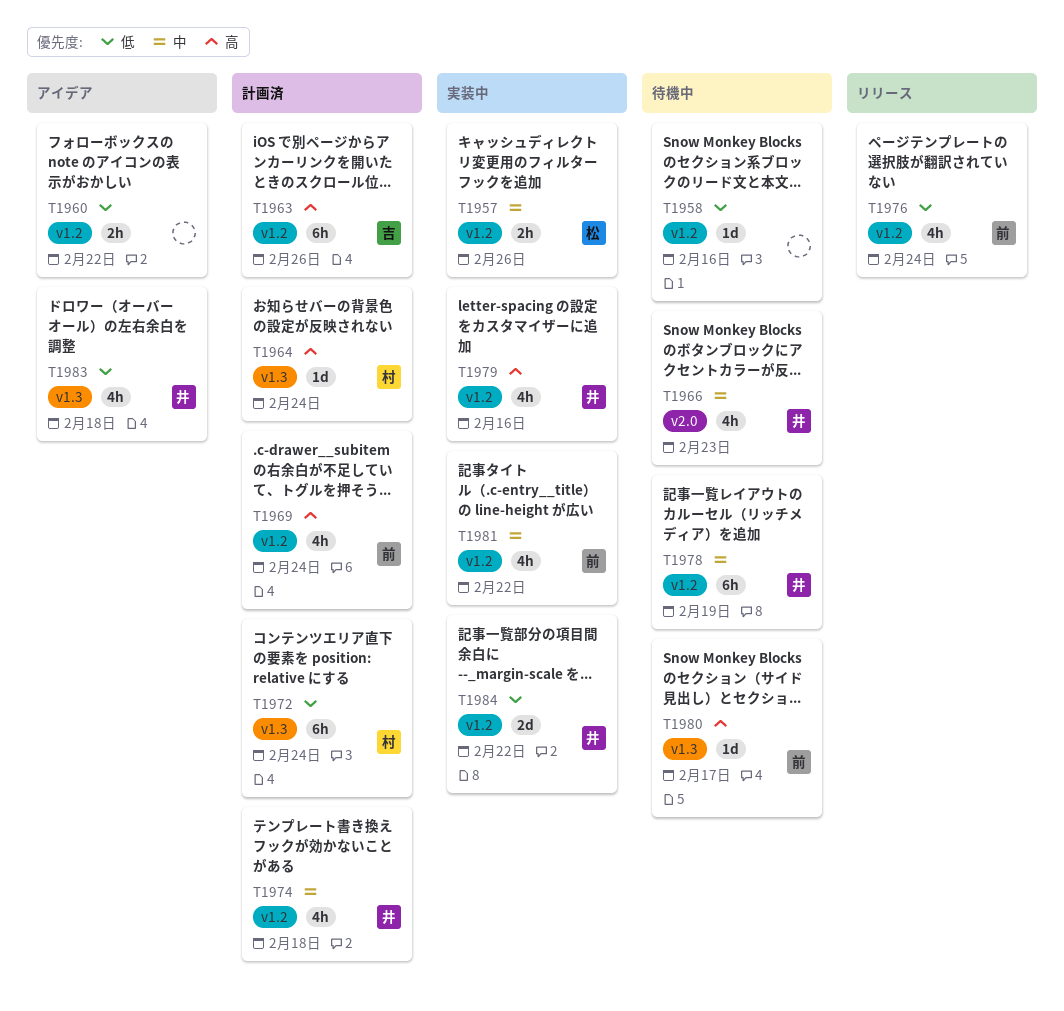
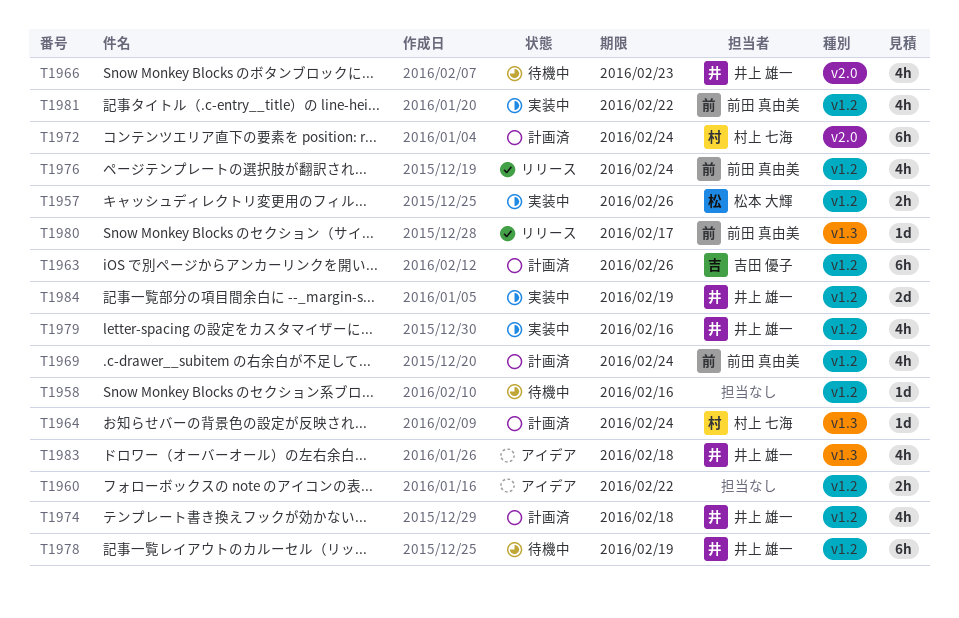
T1972, label: v1.3 -> v2.0
T1980, status: 待機中 -> リリース
T1984, due: Feb 22 -> Feb 19

